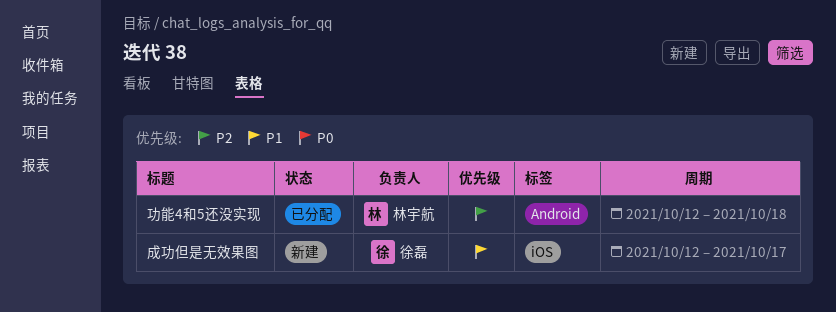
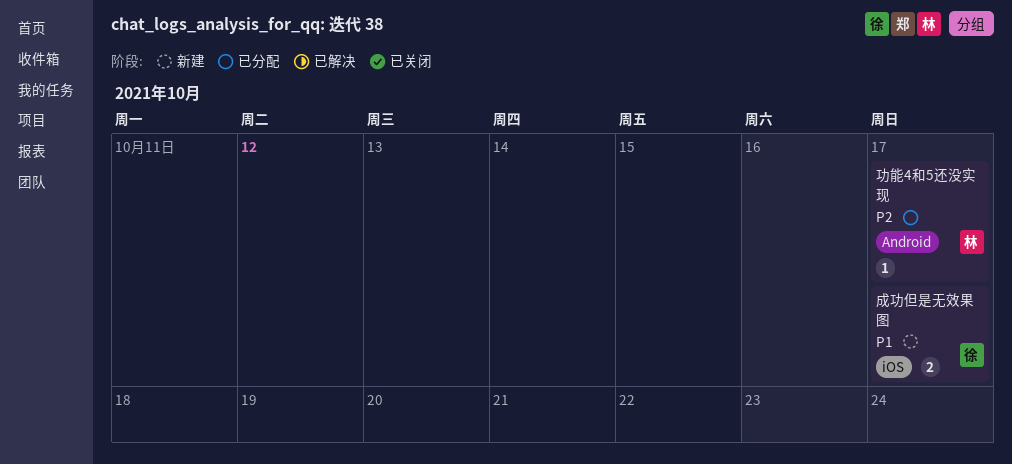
功能4和5还没实现, due: Oct 18 -> Oct 17

